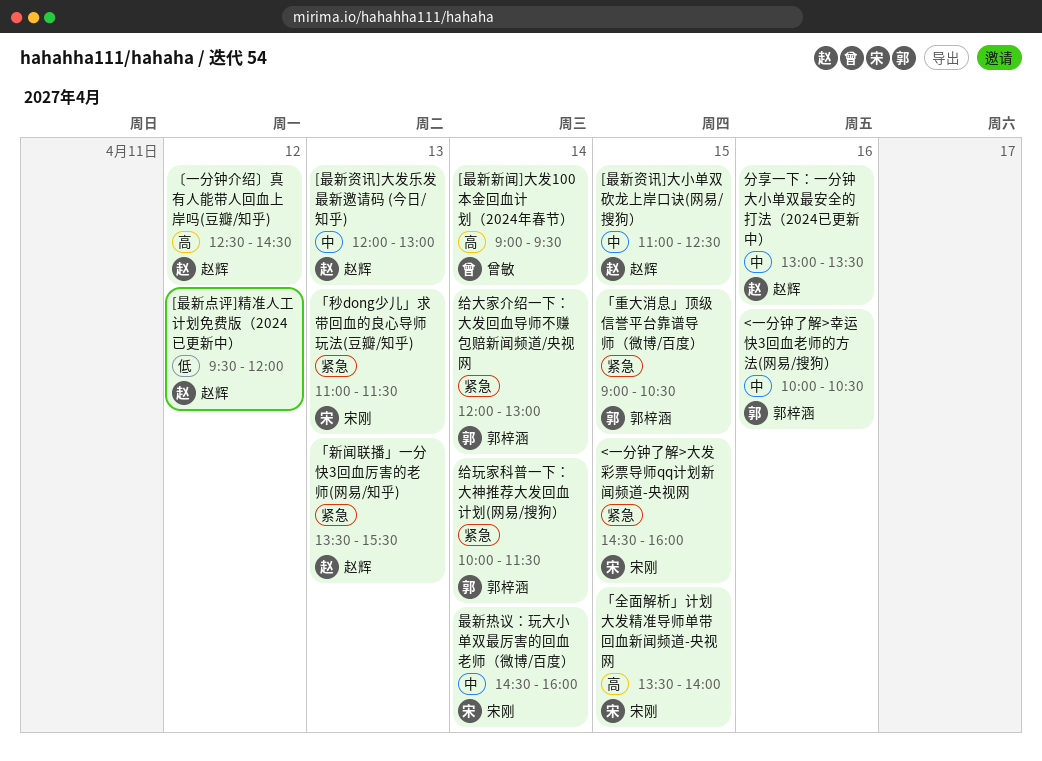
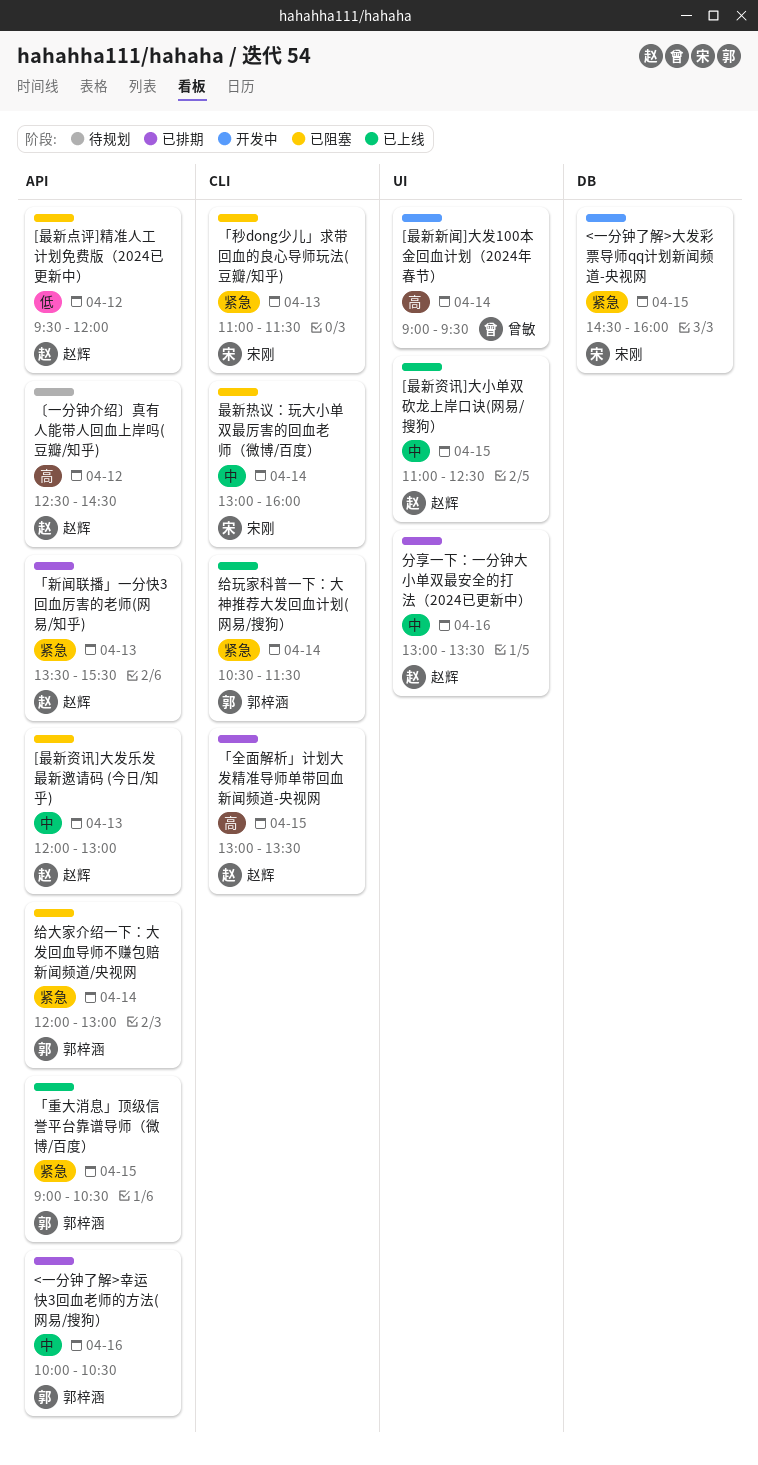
「全面解析」计划大发精准导师单带回血新闻频道-央视网, owner: 宋刚 -> 赵辉
「全面解析」计划大发精准导师单带回血新闻频道-央视网, begins: 13:30 -> 13:00
「全面解析」计划大发精准导师单带回血新闻频道-央视网, ends: 14:00 -> 13:30
最新热议：玩大小单双最厉害的回血老师（微博/百度）, begins: 14:30 -> 13:00
给玩家科普一下：大神推荐大发回血计划(网易/搜狗）, begins: 10:00 -> 10:30

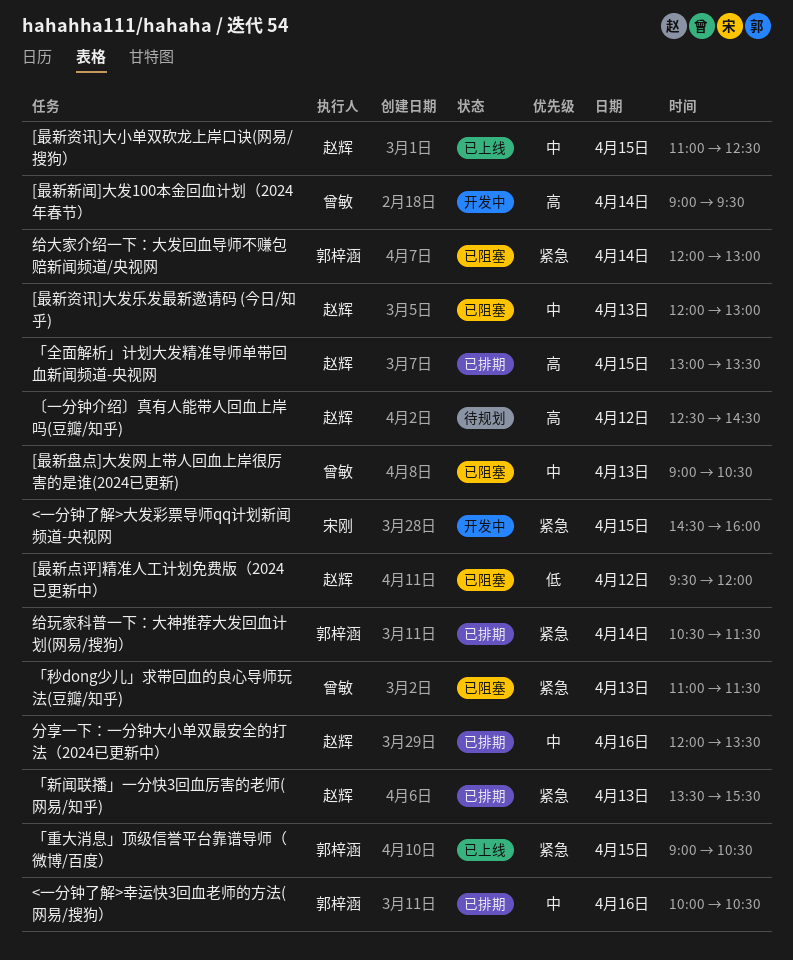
[最新盘点]大发网上带人回血上岸很厉害的是谁(2024已更新): none -> present
「秒dong少儿」求带回血的良心导师玩法(豆瓣/知乎), owner: 宋刚 -> 曾敏
分享一下：一分钟大小单双最安全的打法（2024已更新中）, begins: 13:00 -> 12:00
最新热议：玩大小单双最厉害的回血老师（微博/百度）: present -> none
给玩家科普一下：大神推荐大发回血计划(网易/搜狗）, status: 已上线 -> 已排期

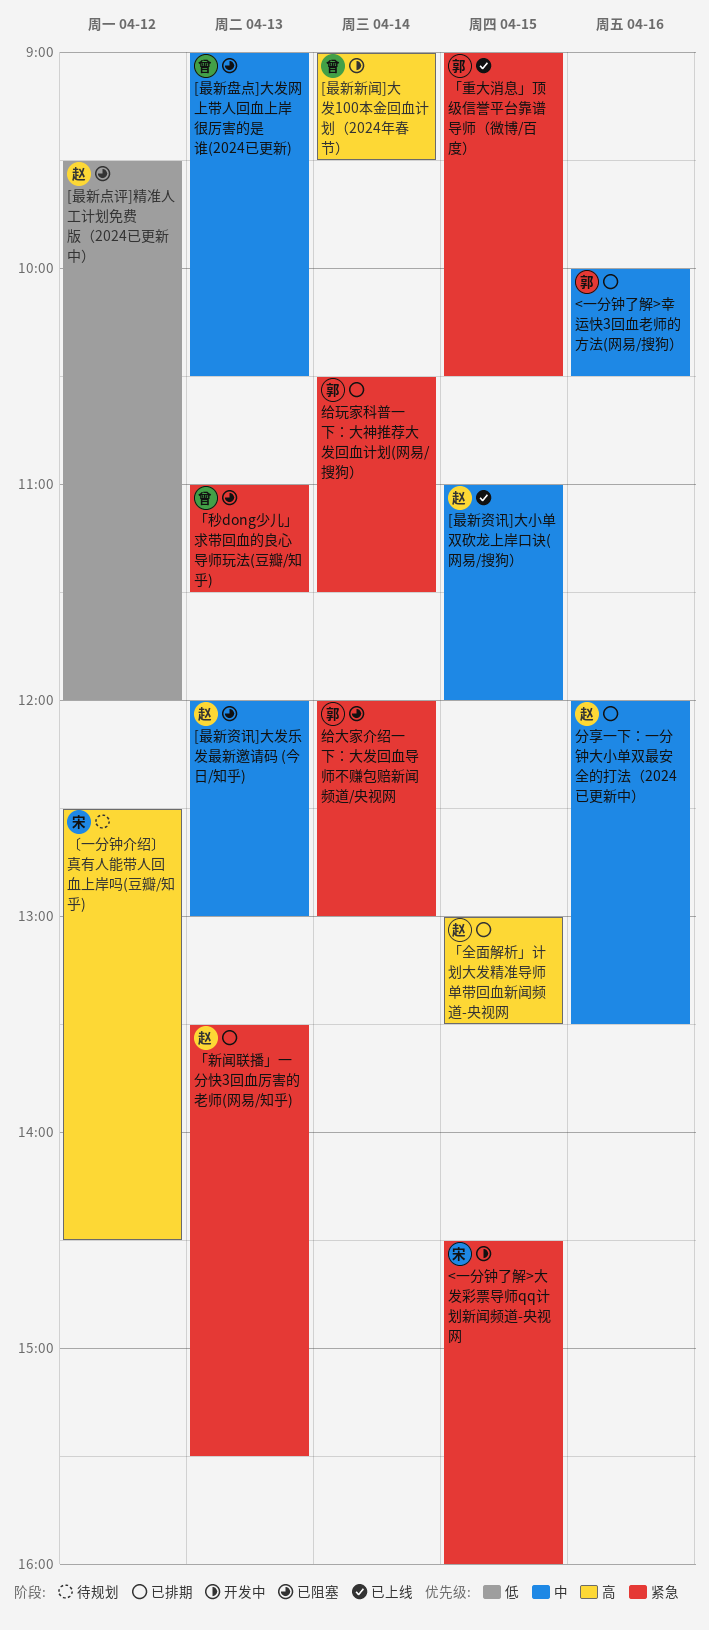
[最新资讯]大小单双砍龙上岸口诀(网易/搜狗）, ends: 12:30 -> 12:00
〔一分钟介绍〕真有人能带人回血上岸吗(豆瓣/知乎), owner: 赵辉 -> 宋刚

